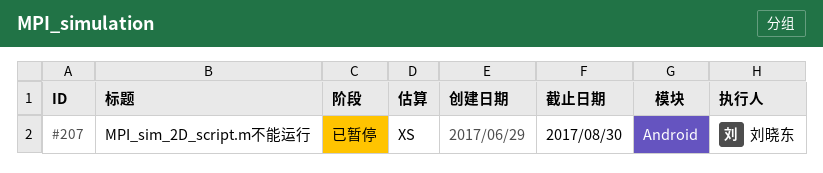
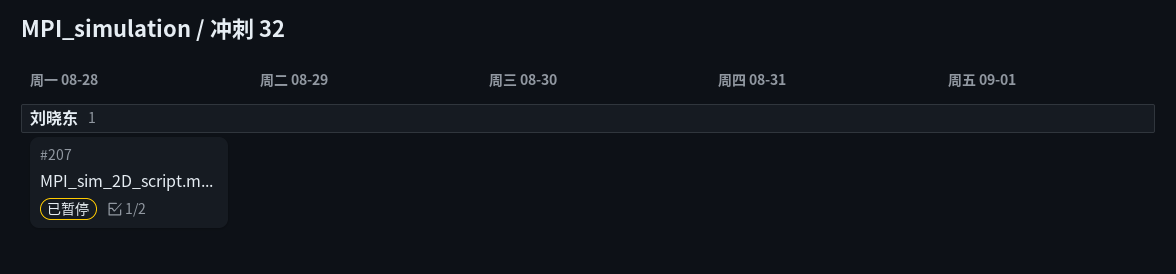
#207, due: Aug 30 -> Aug 28

